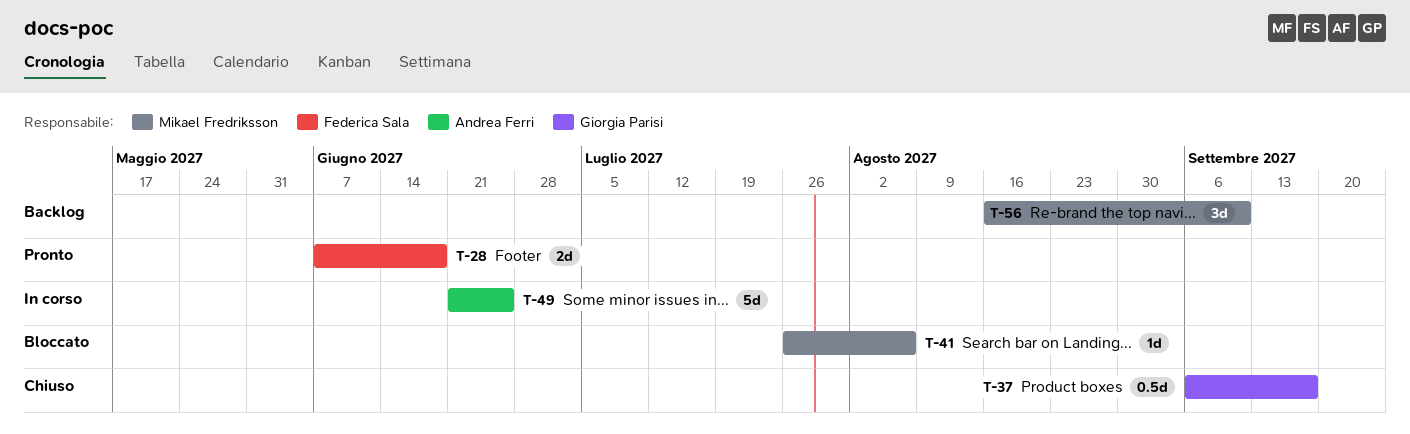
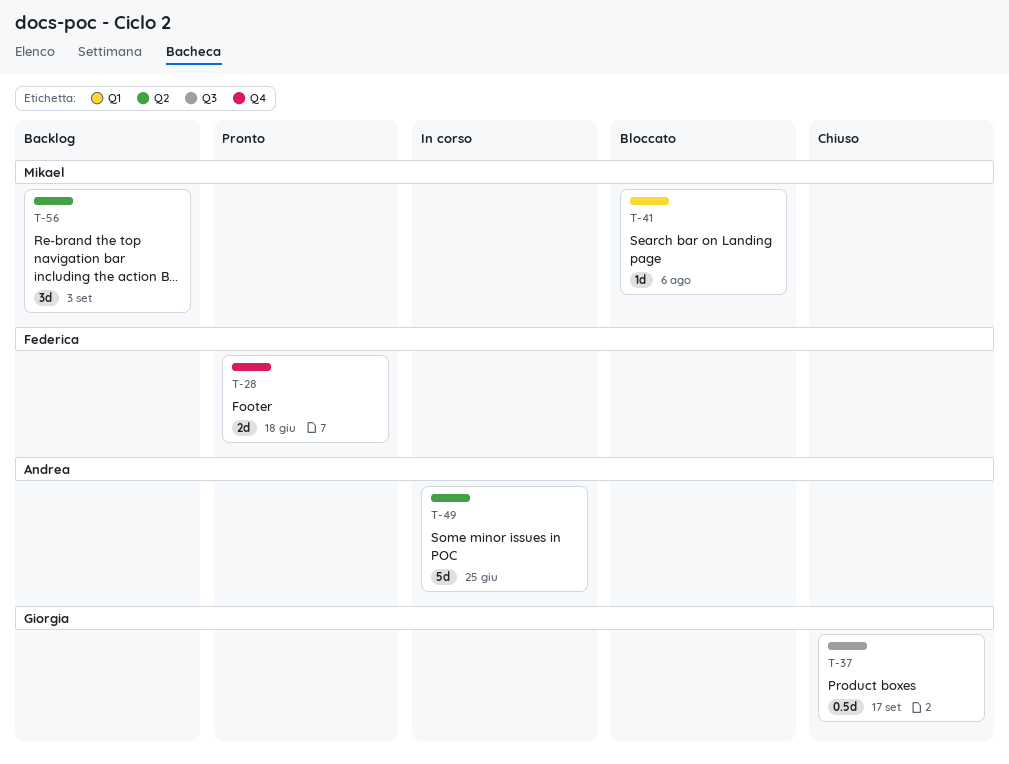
T-56, due: Sep 10 -> Sep 3

